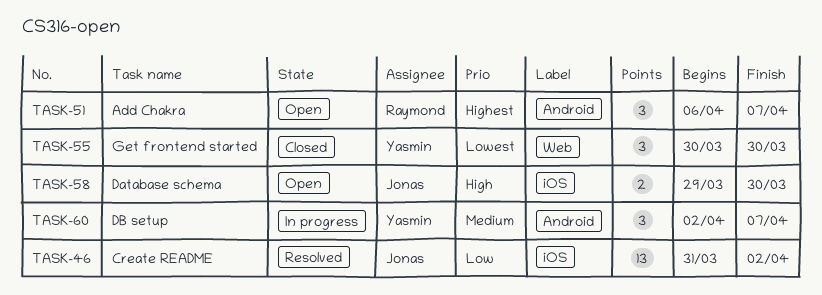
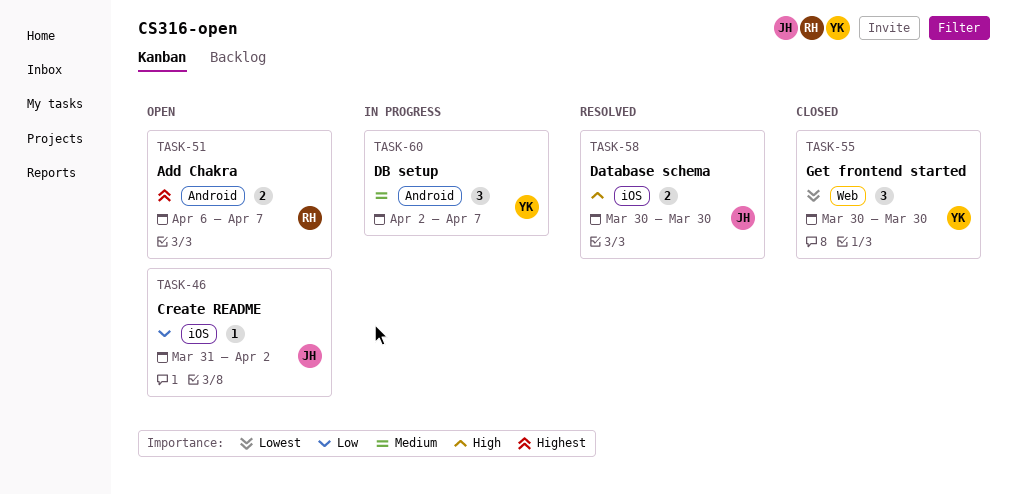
TASK-46, status: Resolved -> Open
TASK-46, estimate: 13 -> 1
TASK-51, estimate: 3 -> 2
TASK-58, status: Open -> Resolved
TASK-58, start: Mar 29 -> Mar 30

